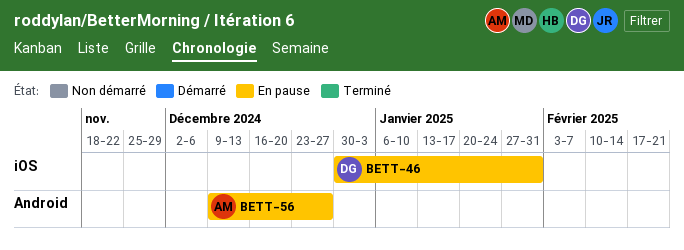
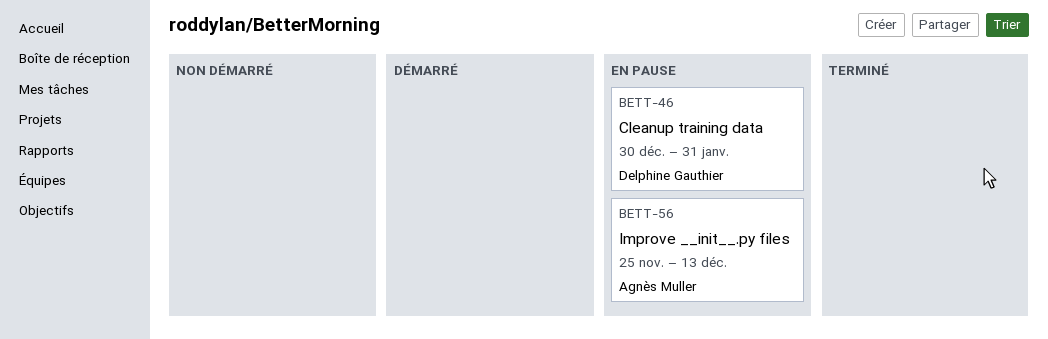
BETT-56, start: Dec 9 -> Nov 25
BETT-56, due: Dec 27 -> Dec 13

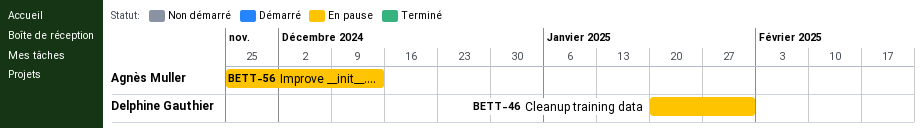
BETT-46, start: Dec 30 -> Jan 20

